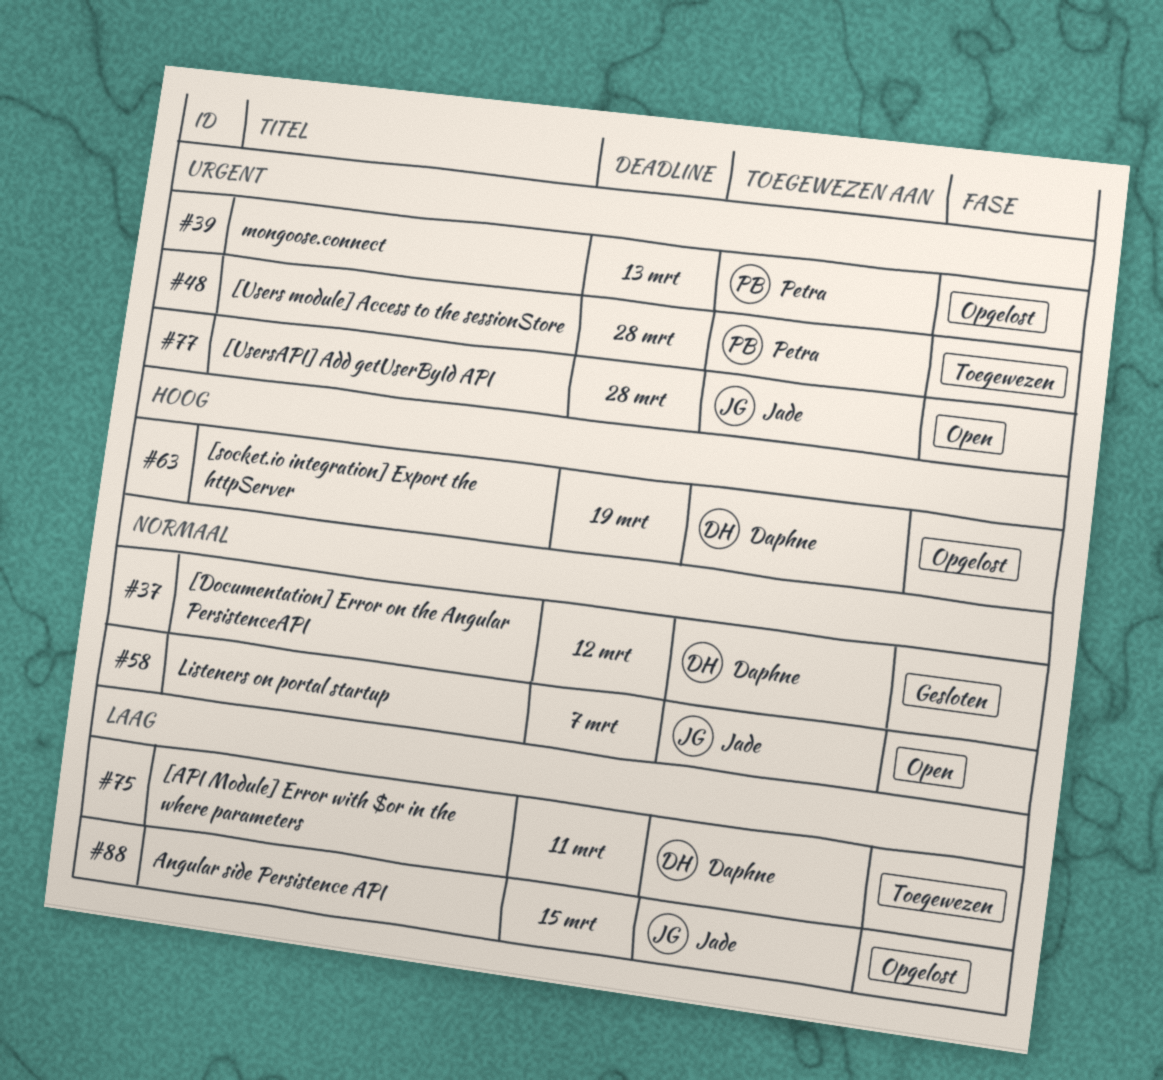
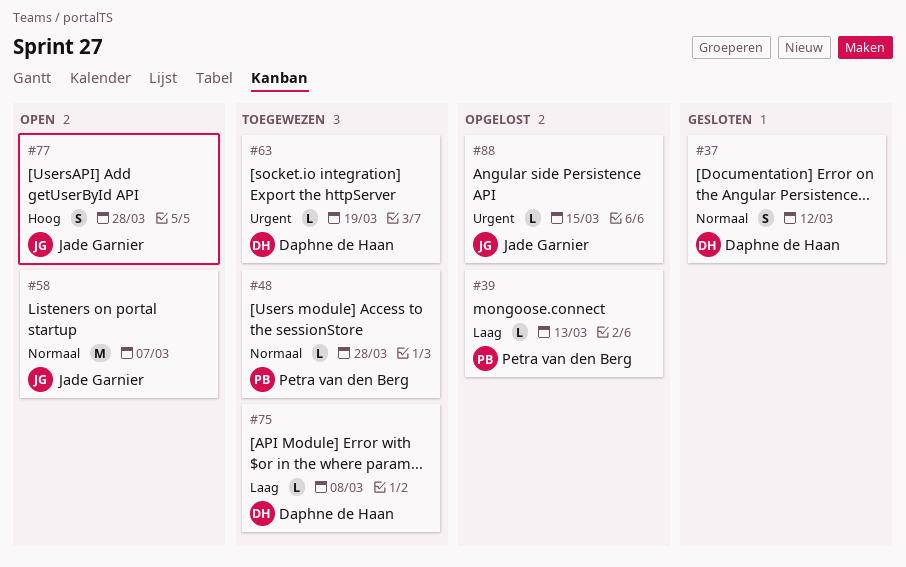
#39, priority: Urgent -> Laag
#48, priority: Urgent -> Normaal
#63, status: Opgelost -> Toegewezen
#63, priority: Hoog -> Urgent
#75, due: Mar 11 -> Mar 8
#77, priority: Urgent -> Hoog
#88, priority: Laag -> Urgent

